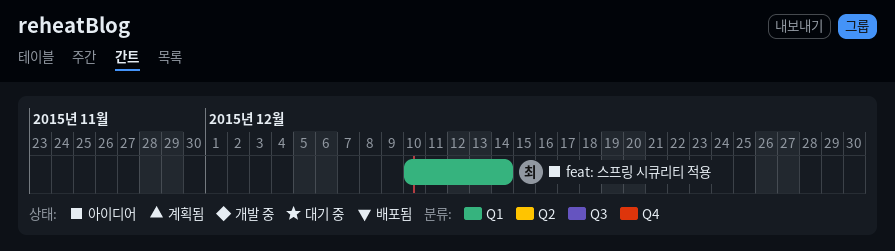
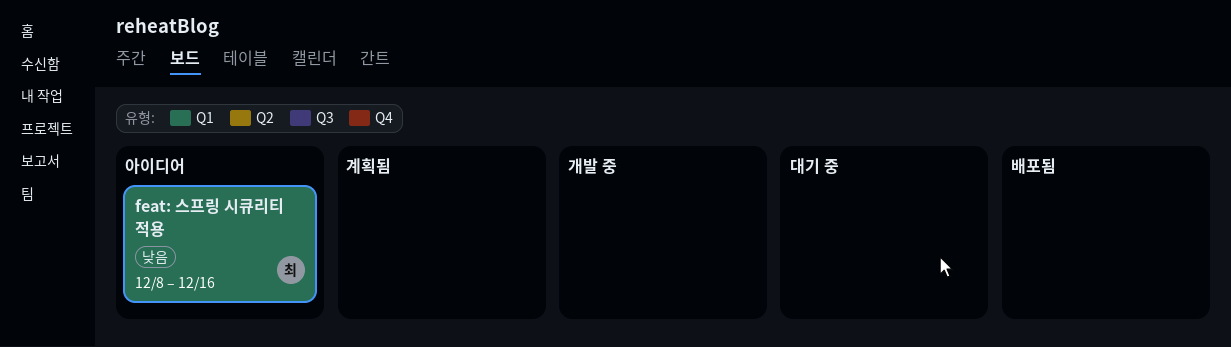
feat: 스프링 시큐리티 적용, start: Dec 10 -> Dec 8
feat: 스프링 시큐리티 적용, due: Dec 14 -> Dec 16

